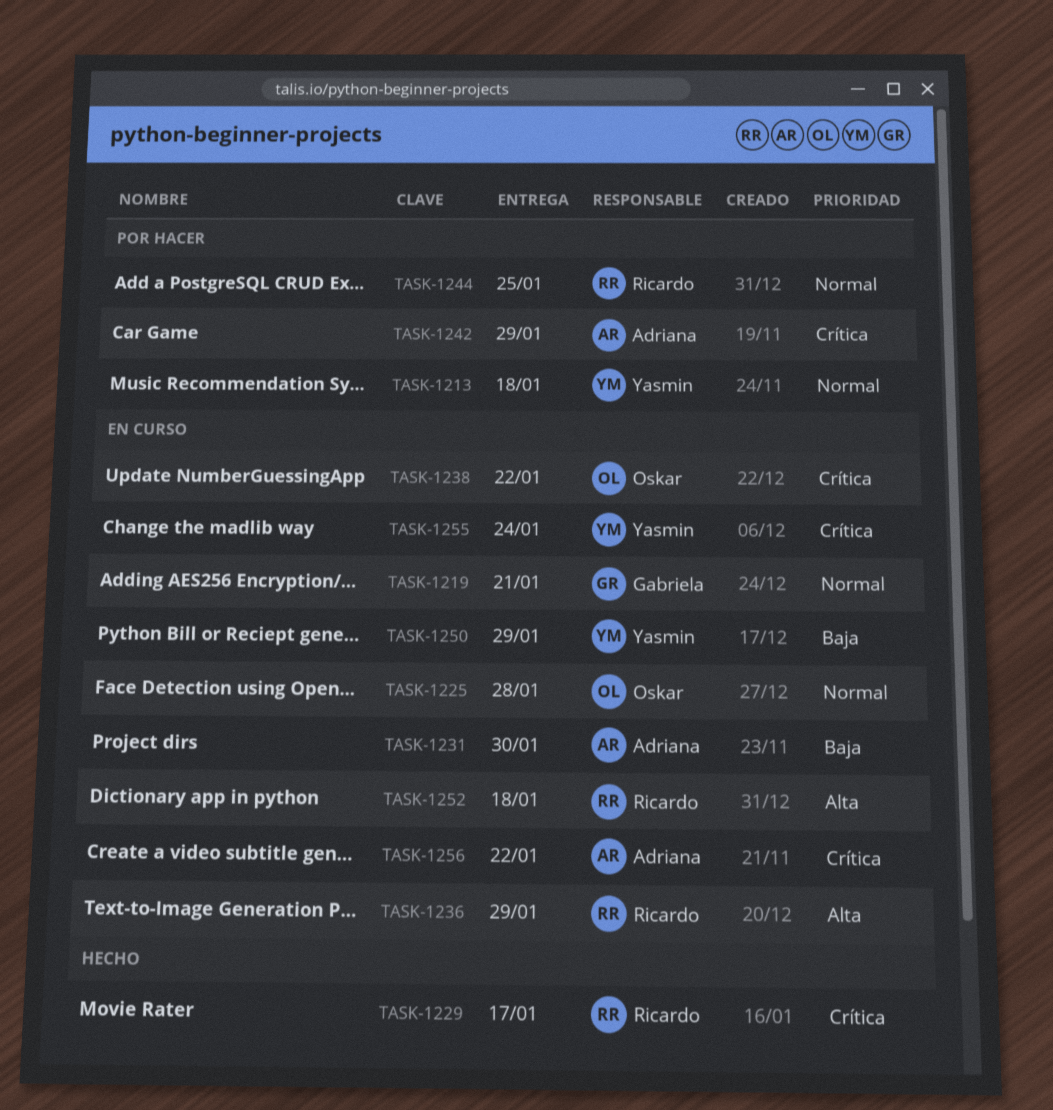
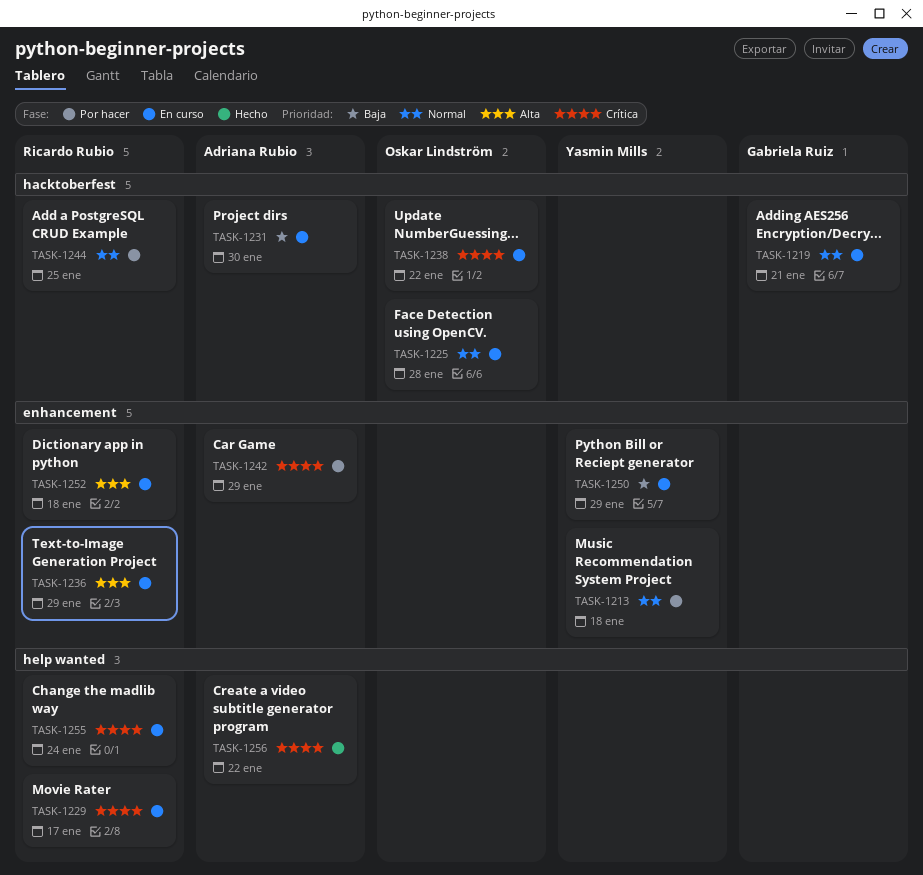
TASK-1229, status: Hecho -> En curso
TASK-1255, owner: Yasmin Mills -> Ricardo Rubio
TASK-1256, status: En curso -> Hecho

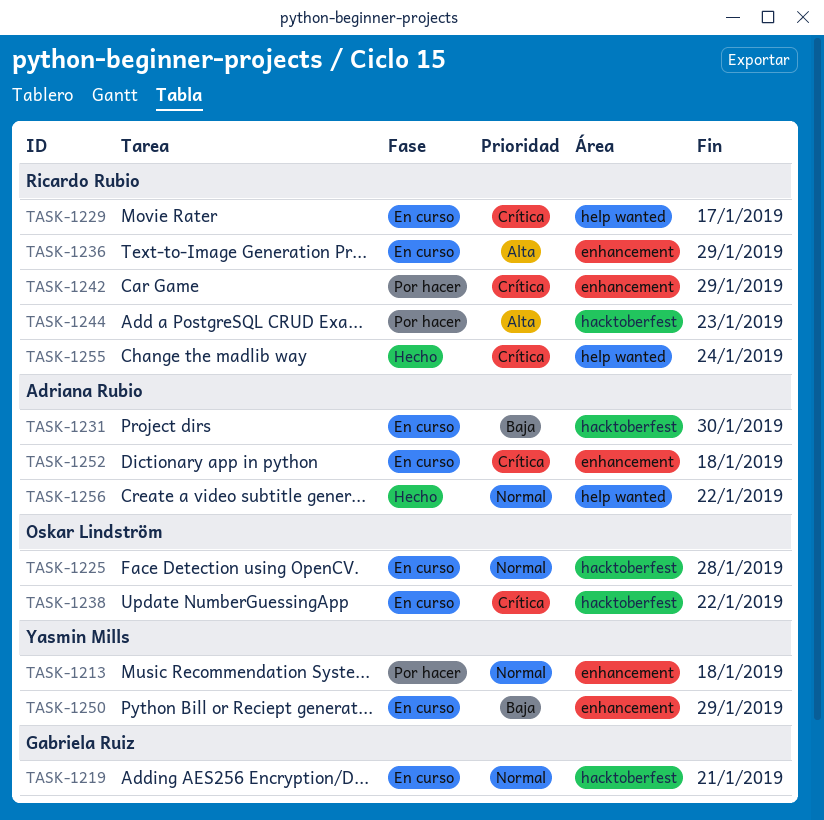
TASK-1242, owner: Adriana Rubio -> Ricardo Rubio
TASK-1244, priority: Normal -> Alta
TASK-1244, due: Jan 25 -> Jan 23
TASK-1252, owner: Ricardo Rubio -> Adriana Rubio
TASK-1252, priority: Alta -> Crítica
TASK-1255, status: En curso -> Hecho
TASK-1256, priority: Crítica -> Normal

